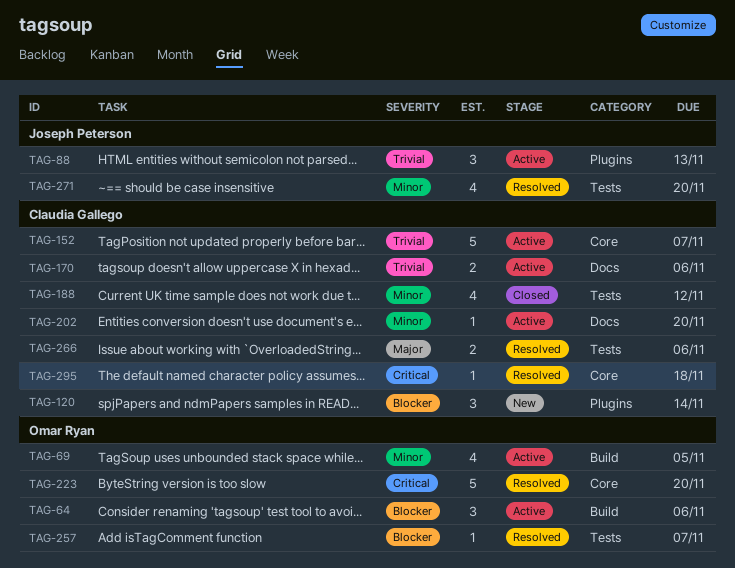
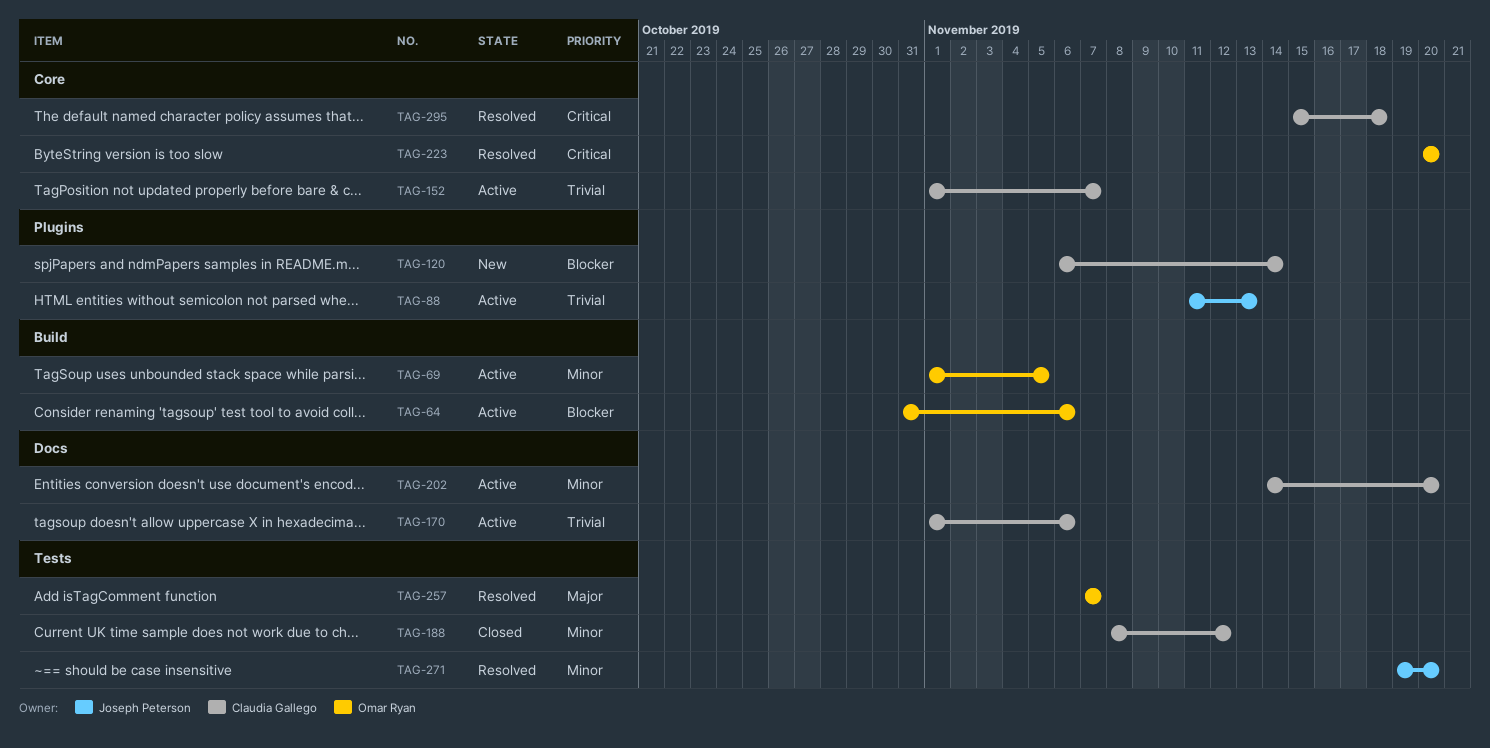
TAG-257, priority: Blocker -> Major
TAG-266: present -> none

